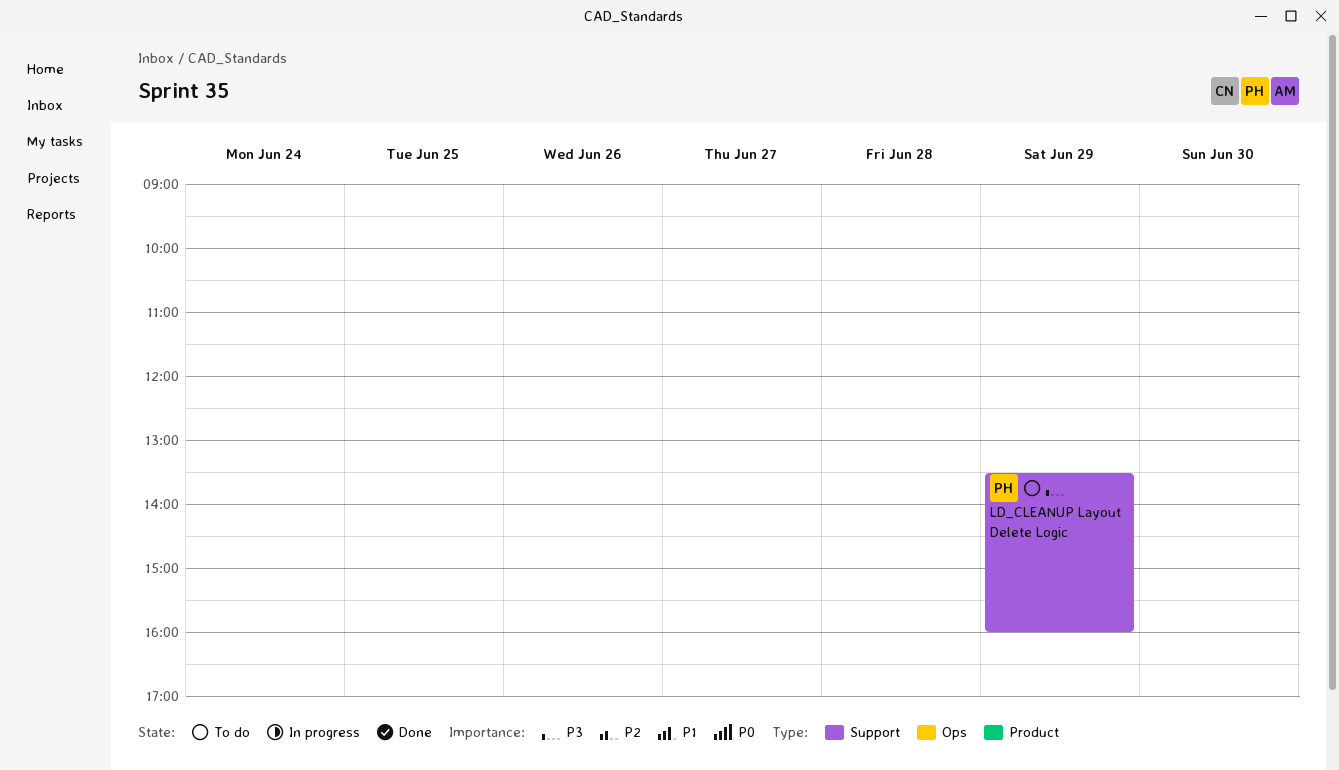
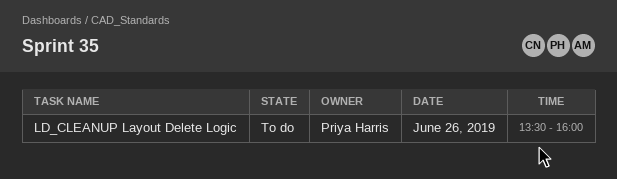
LD_CLEANUP Layout Delete Logic, day: Jun 29 -> Jun 26

